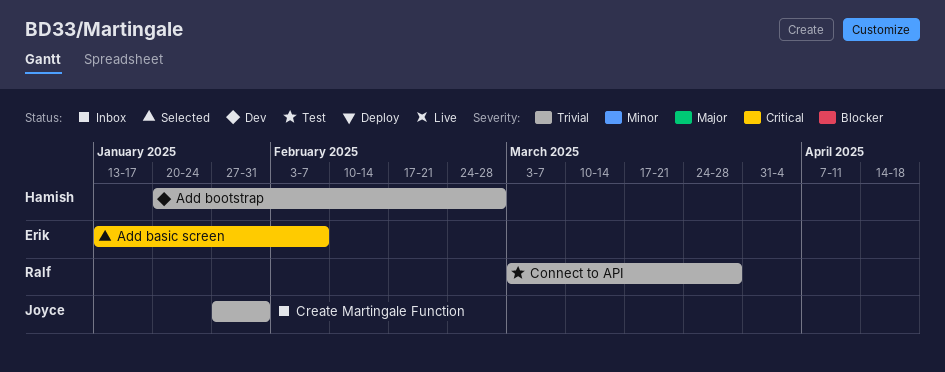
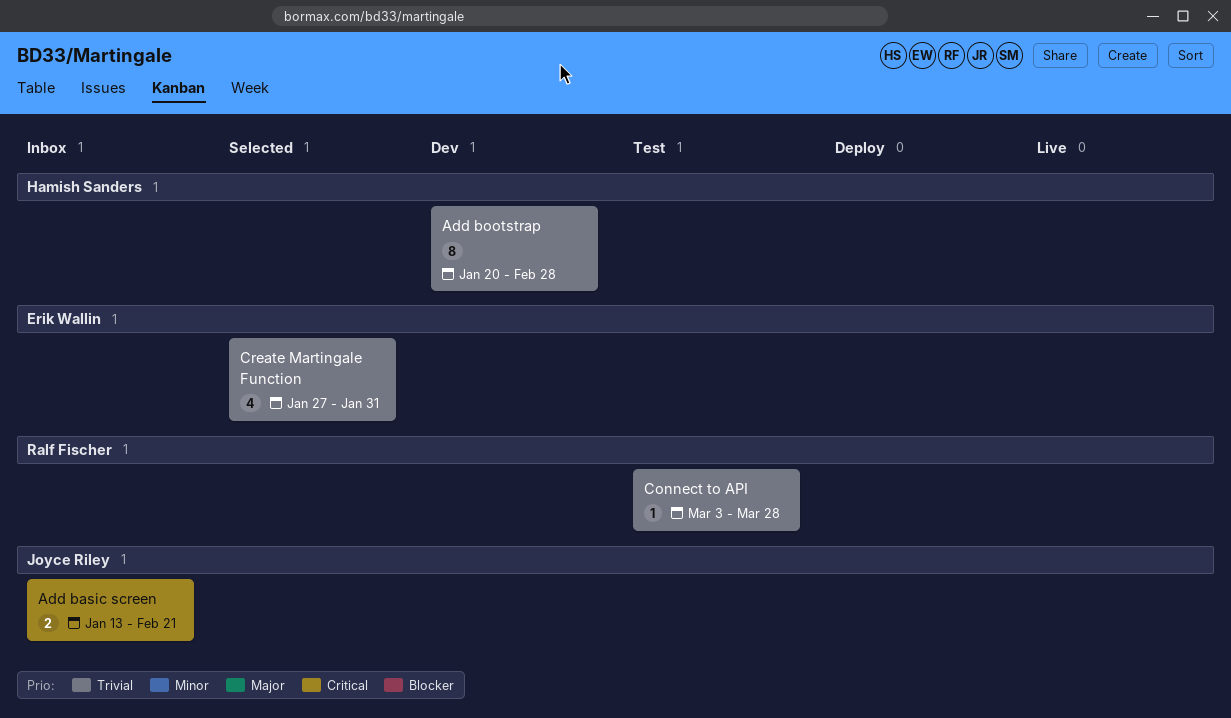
Add basic screen, status: Selected -> Inbox
Add basic screen, owner: Erik Wallin -> Joyce Riley
Add basic screen, due: Feb 7 -> Feb 21
Create Martingale Function, status: Inbox -> Selected
Create Martingale Function, owner: Joyce Riley -> Erik Wallin

